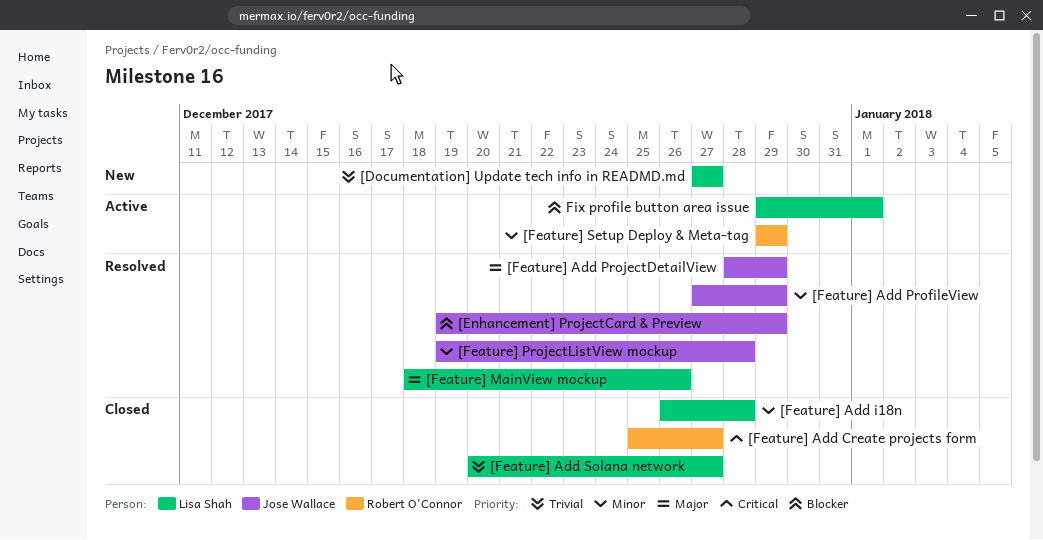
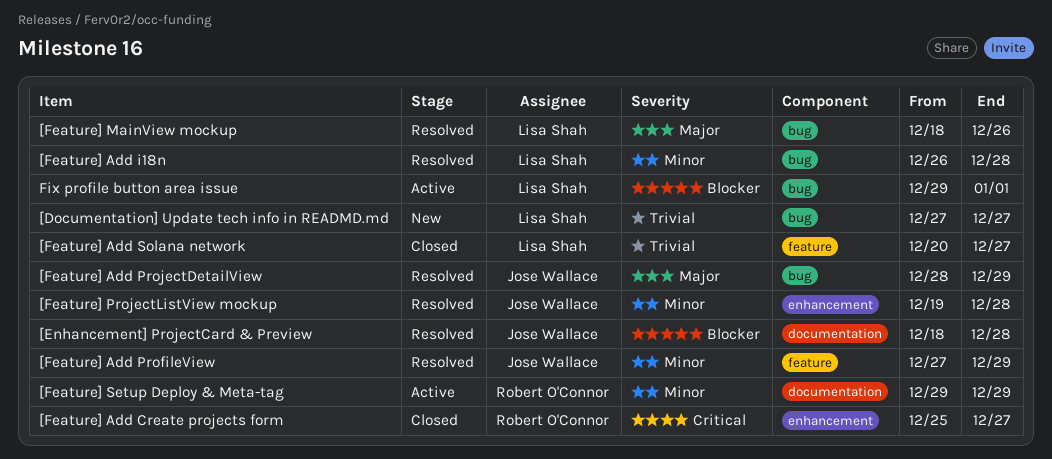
[Enhancement] ProjectCard & Preview, start: Dec 19 -> Dec 18
[Enhancement] ProjectCard & Preview, due: Dec 29 -> Dec 28
[Feature] Add i18n, status: Closed -> Resolved

